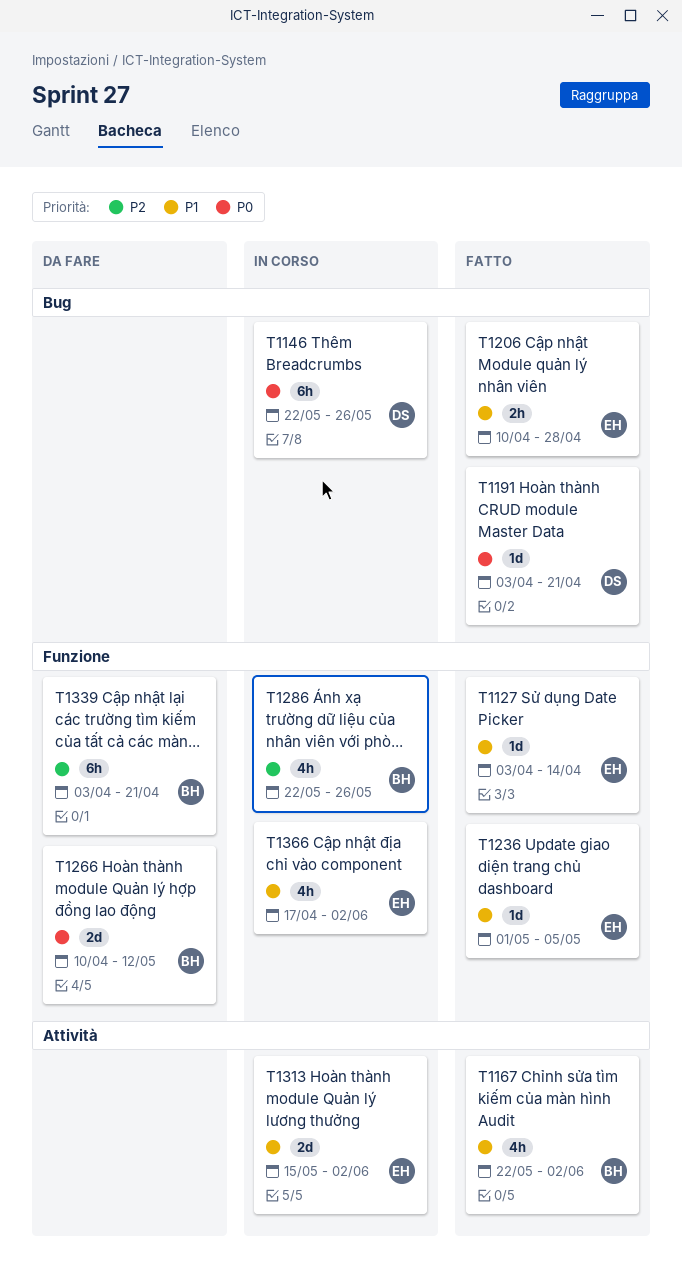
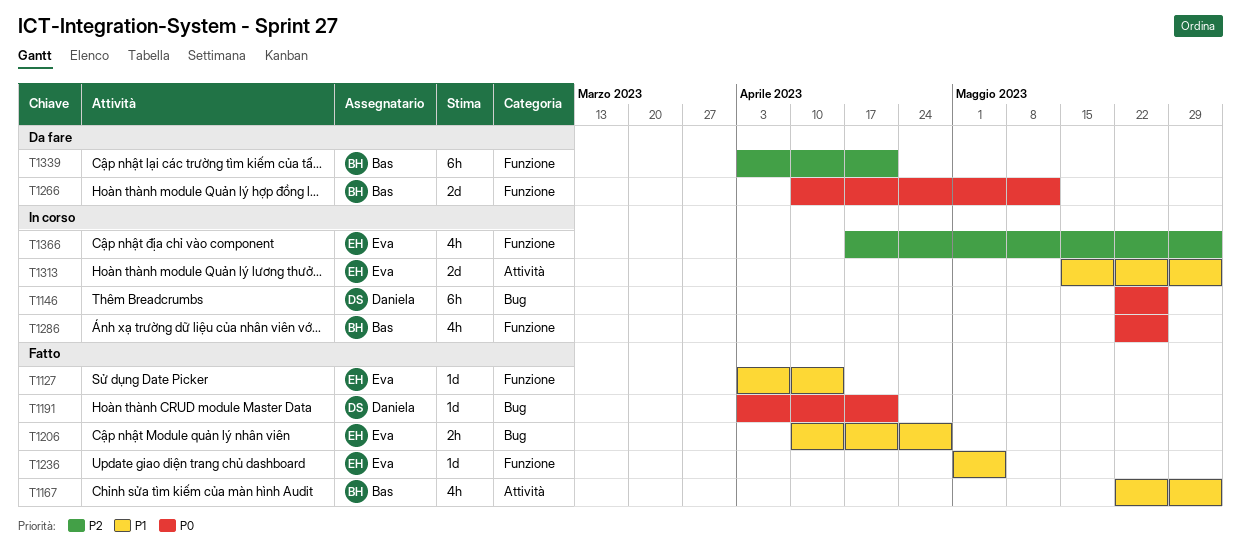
T1286, priority: P2 -> P0
T1366, priority: P1 -> P2

